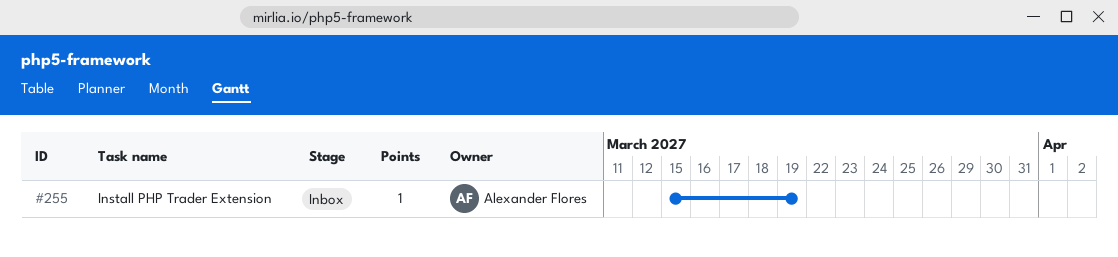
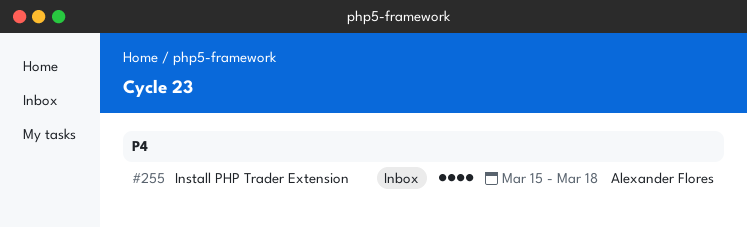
#255, estimate: 1 -> 4
#255, due: Mar 19 -> Mar 18

